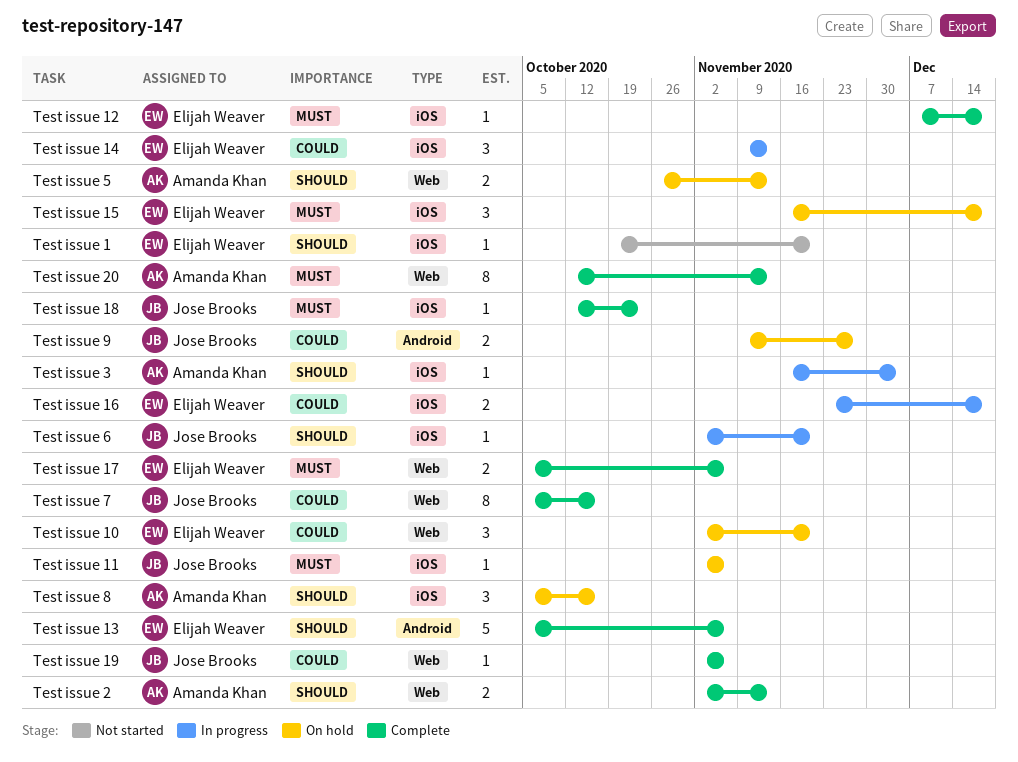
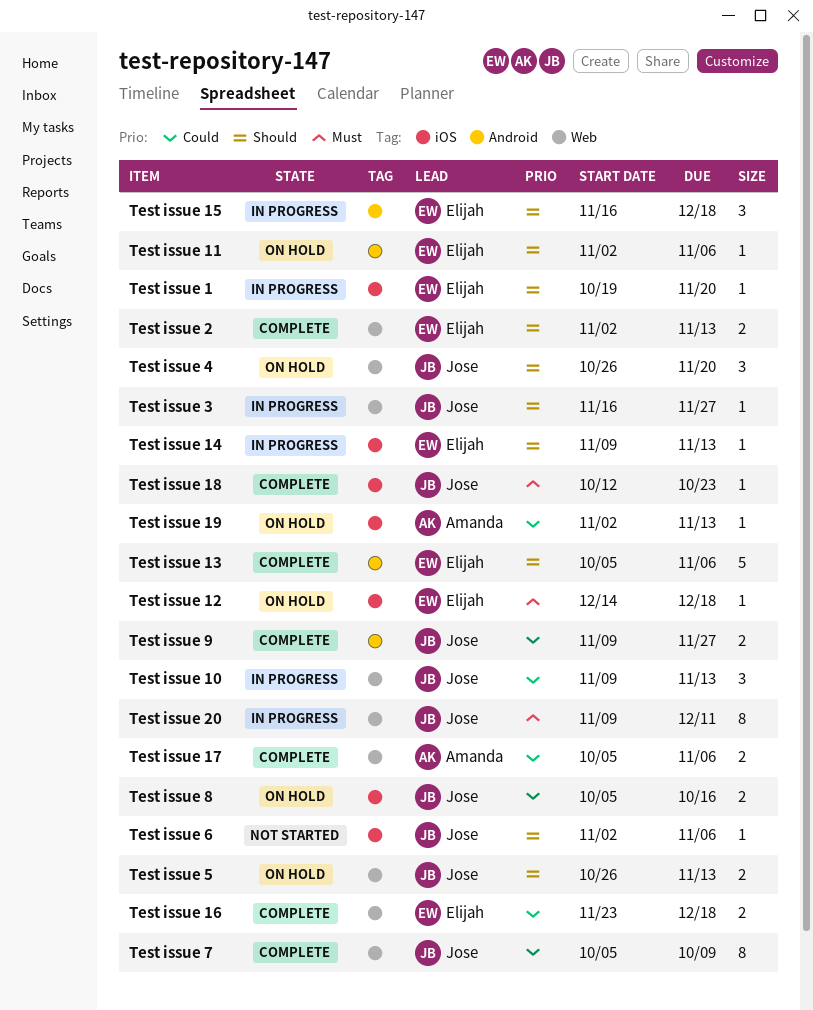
Test issue 1, status: Not started -> In progress
Test issue 10, status: On hold -> In progress
Test issue 10, owner: Elijah Weaver -> Jose Brooks
Test issue 10, start: Nov 2 -> Nov 9
Test issue 10, due: Nov 20 -> Nov 13
Test issue 11, owner: Jose Brooks -> Elijah Weaver
Test issue 11, priority: Must -> Should
Test issue 11, label: iOS -> Android
Test issue 12, status: Complete -> On hold
Test issue 12, start: Dec 7 -> Dec 14
Test issue 14, priority: Could -> Should
Test issue 14, estimate: 3 -> 1
Test issue 15, status: On hold -> In progress
Test issue 15, priority: Must -> Should
Test issue 15, label: iOS -> Android
Test issue 16, status: In progress -> Complete
Test issue 16, label: iOS -> Web
Test issue 17, owner: Elijah Weaver -> Amanda Khan
Test issue 17, priority: Must -> Could
Test issue 19, status: Complete -> On hold
Test issue 19, owner: Jose Brooks -> Amanda Khan
Test issue 19, label: Web -> iOS
Test issue 19, due: Nov 6 -> Nov 13
Test issue 2, owner: Amanda Khan -> Elijah Weaver
Test issue 20, status: Complete -> In progress
Test issue 20, owner: Amanda Khan -> Jose Brooks
Test issue 20, start: Oct 12 -> Nov 9
Test issue 20, due: Nov 13 -> Dec 11
Test issue 3, owner: Amanda Khan -> Jose Brooks
Test issue 3, label: iOS -> Web
Test issue 3, due: Dec 4 -> Nov 27
Test issue 4: none -> present
Test issue 5, owner: Amanda Khan -> Jose Brooks
Test issue 6, status: In progress -> Not started
Test issue 6, due: Nov 20 -> Nov 6
Test issue 7, due: Oct 16 -> Oct 9
Test issue 8, owner: Amanda Khan -> Jose Brooks
Test issue 8, priority: Should -> Could
Test issue 8, estimate: 3 -> 2
Test issue 9, status: On hold -> Complete

